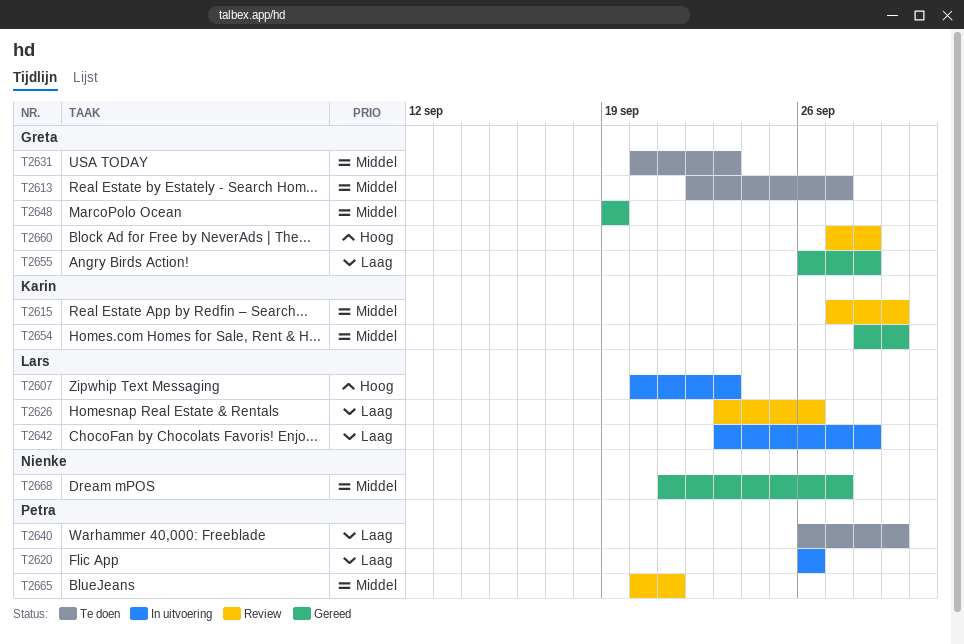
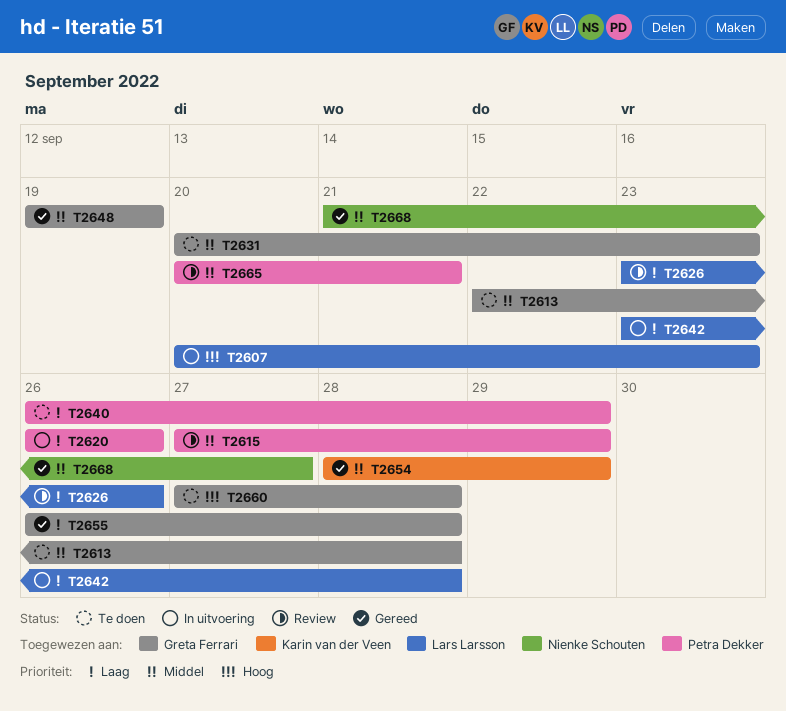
T2613, due: Sep 27 -> Sep 28
T2615, owner: Karin van der Veen -> Petra Dekker
T2660, status: Review -> Te doen

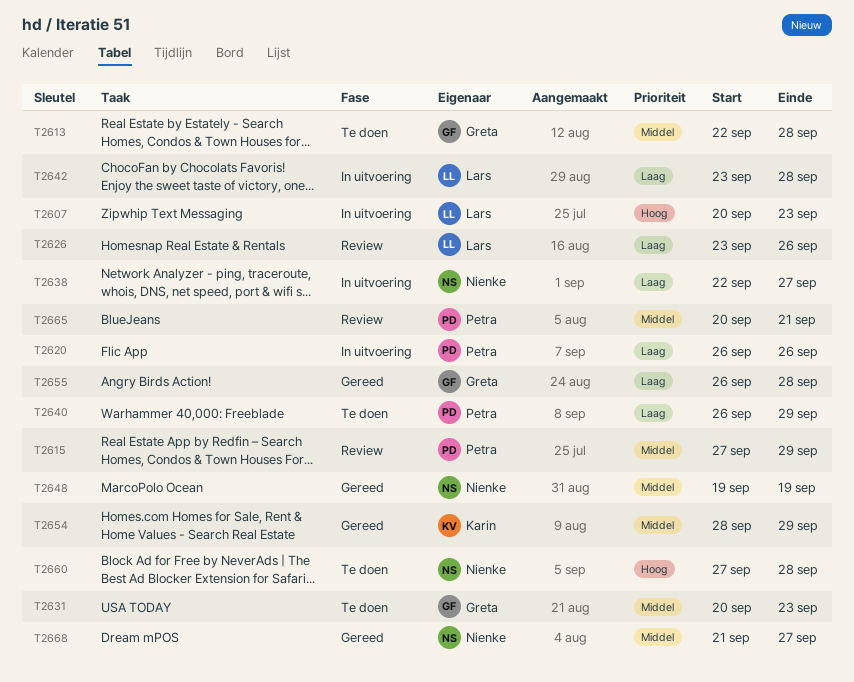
T2638: none -> present
T2648, owner: Greta Ferrari -> Nienke Schouten
T2660, owner: Greta Ferrari -> Nienke Schouten

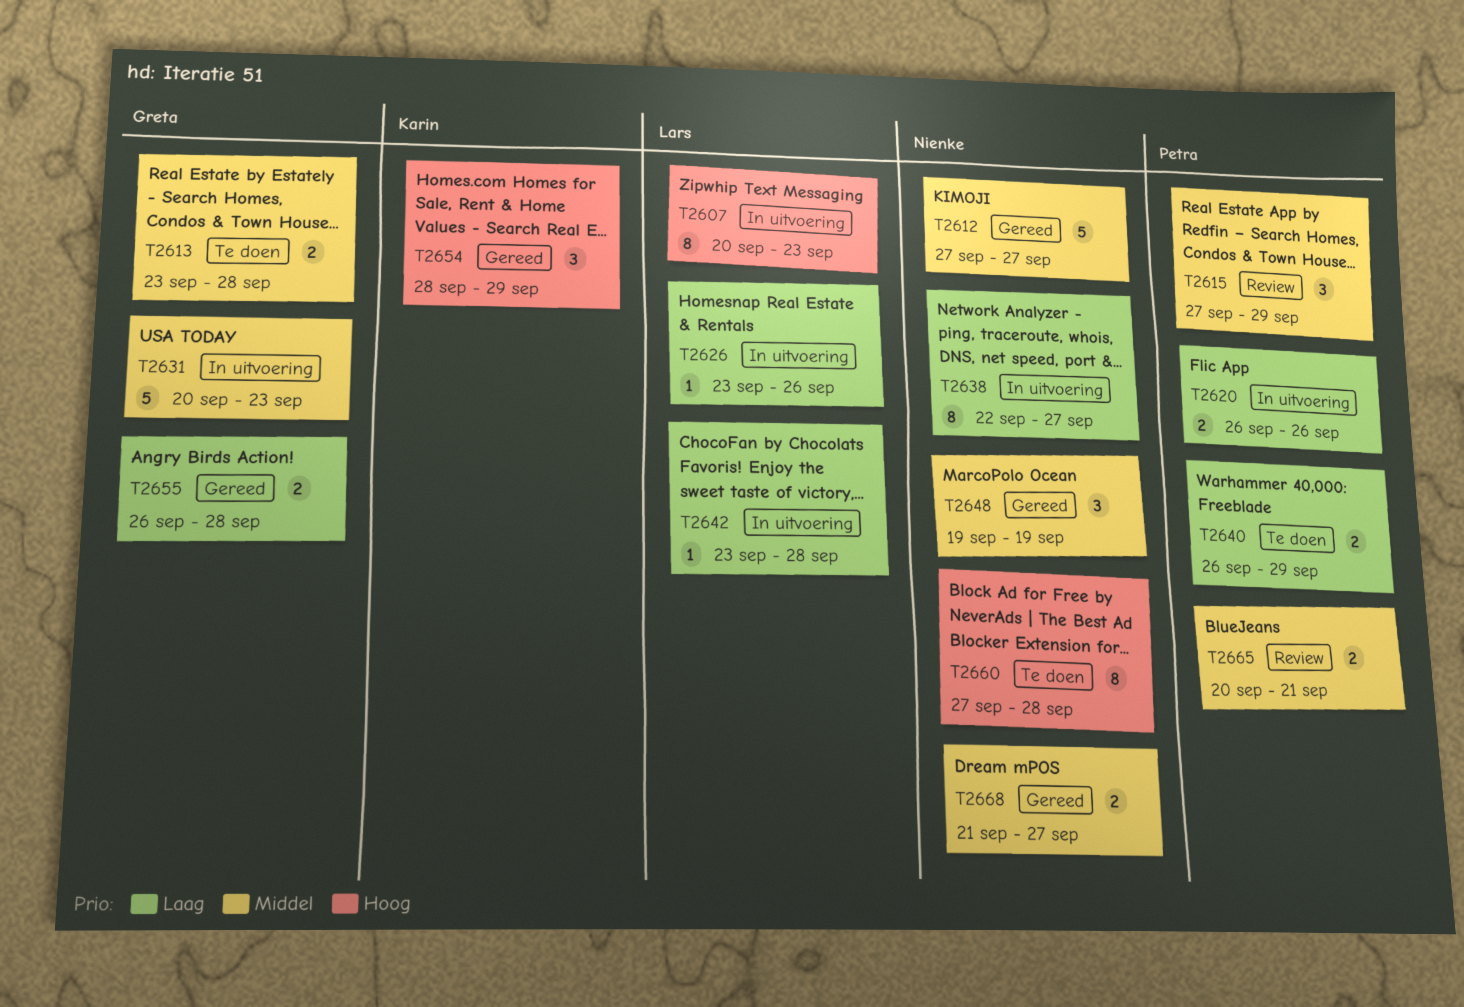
T2612: none -> present
T2613, start: Sep 22 -> Sep 23
T2626, status: Review -> In uitvoering
T2631, status: Te doen -> In uitvoering
T2654, priority: Middel -> Hoog

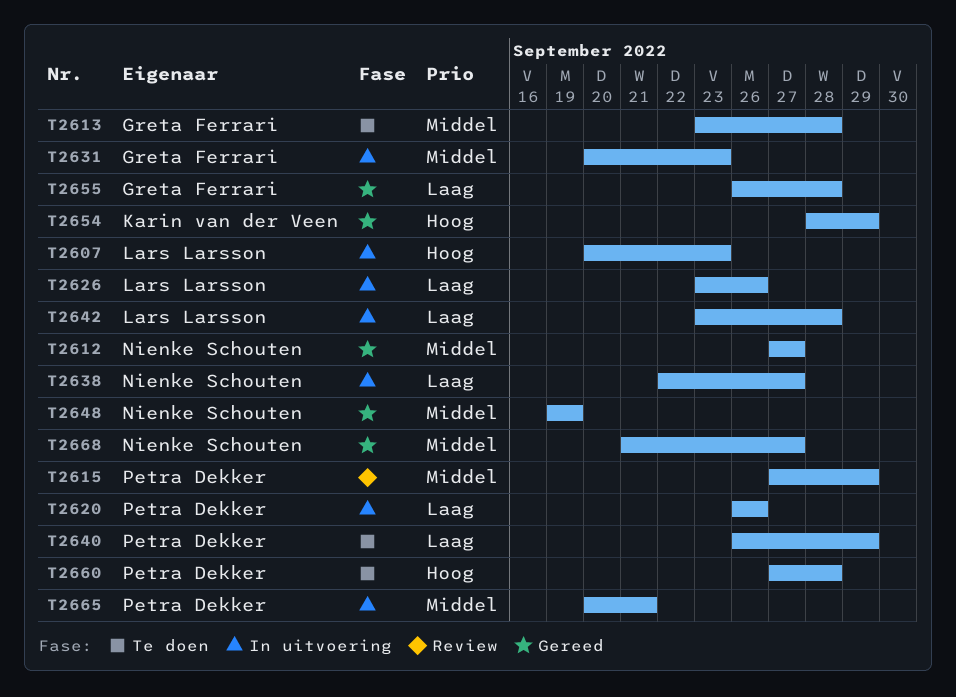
T2660, owner: Nienke Schouten -> Petra Dekker
T2665, status: Review -> In uitvoering

